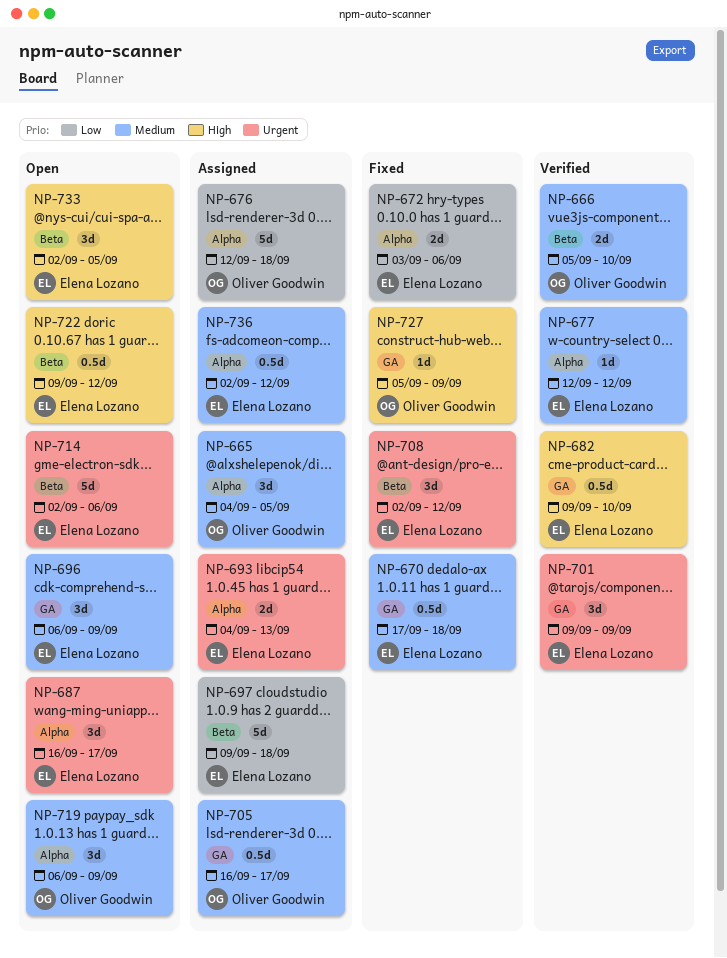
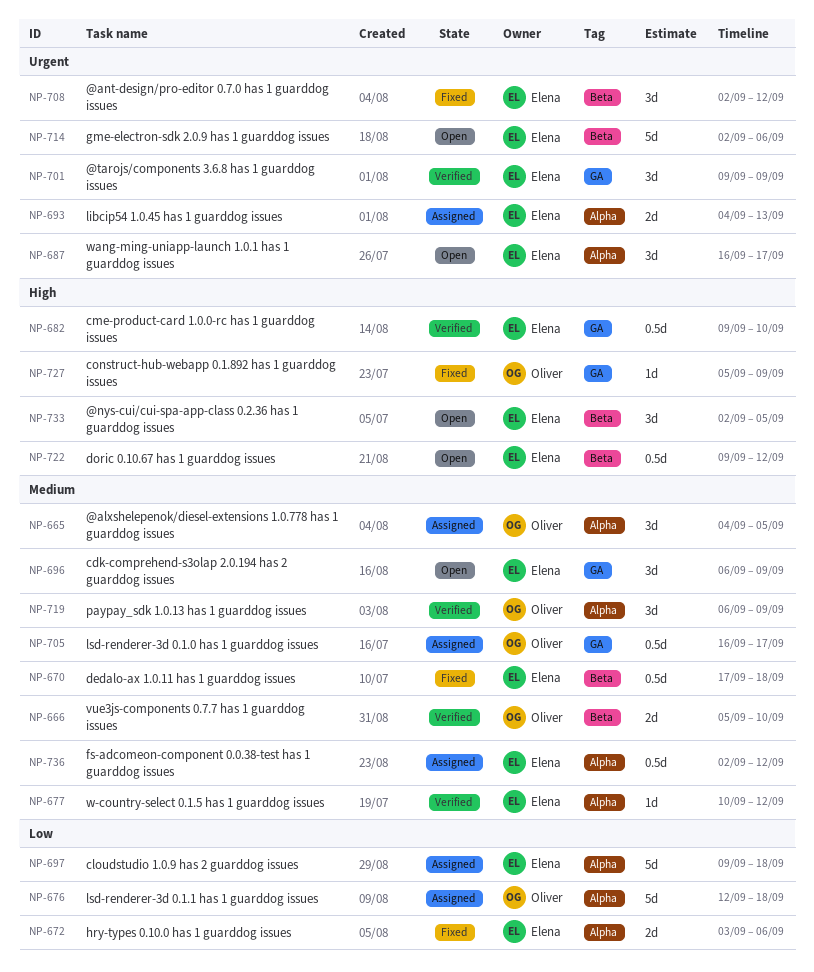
NP-670, label: GA -> Beta
NP-677, start: Sep 12 -> Sep 10
NP-697, label: Beta -> Alpha
NP-719, status: Open -> Verified

